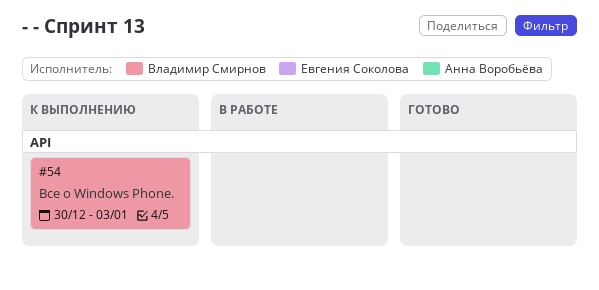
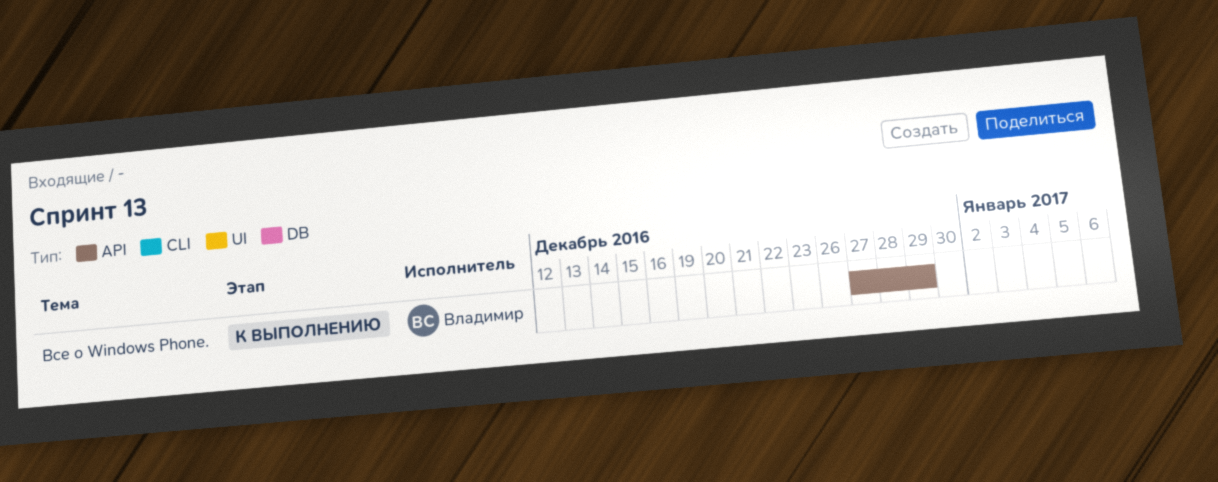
Все о Windows Phone., start: Dec 30 -> Dec 27
Все о Windows Phone., due: Jan 3 -> Dec 29

